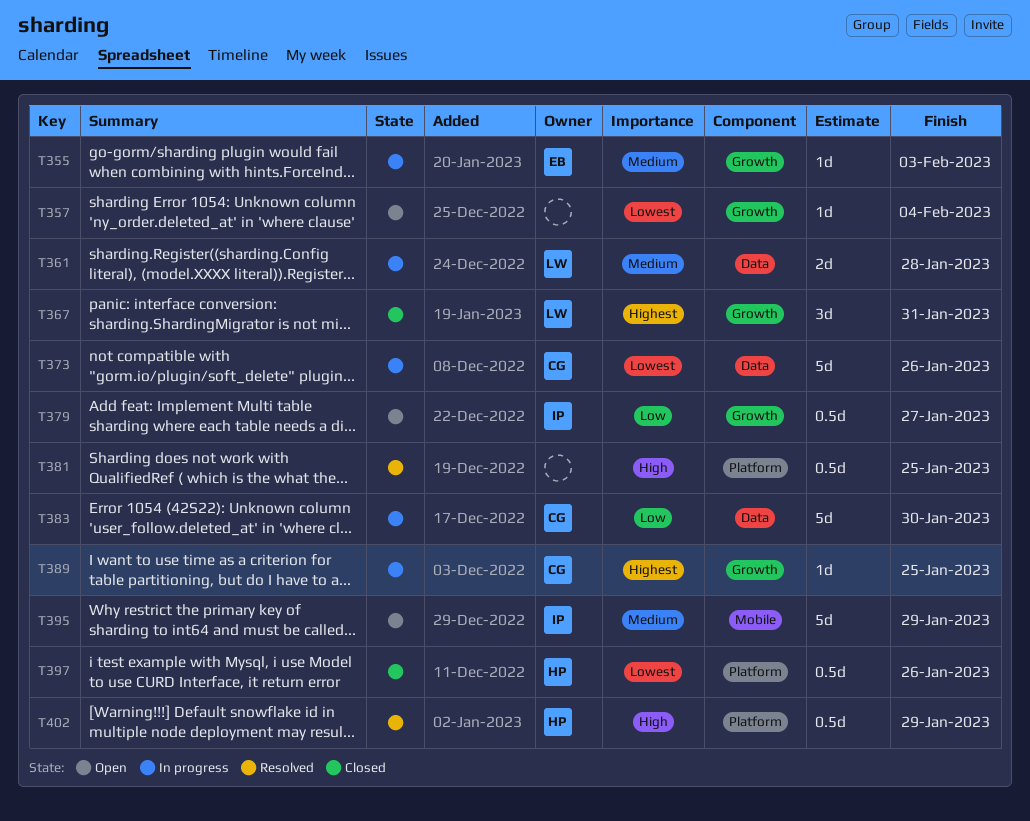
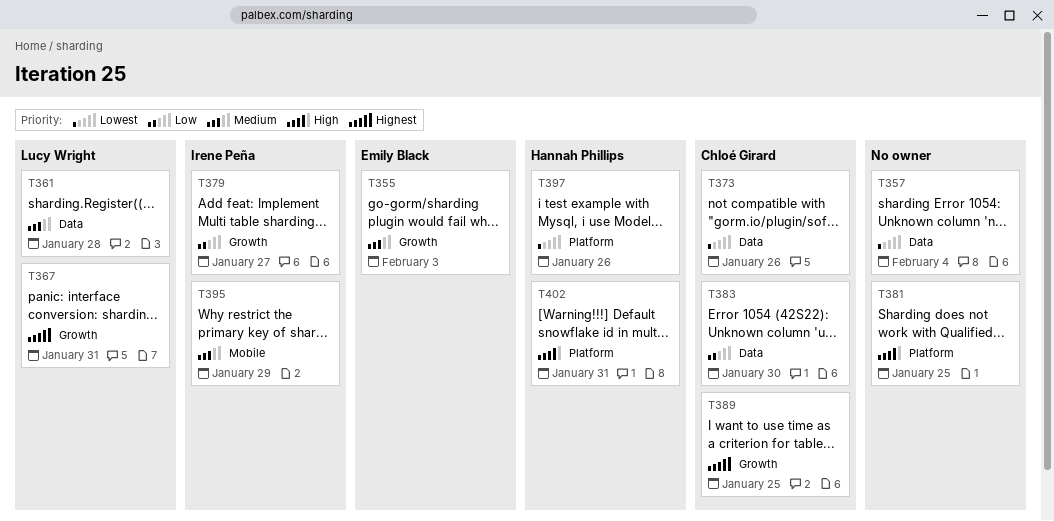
T357, label: Growth -> Data
T402, due: Jan 29 -> Jan 31

